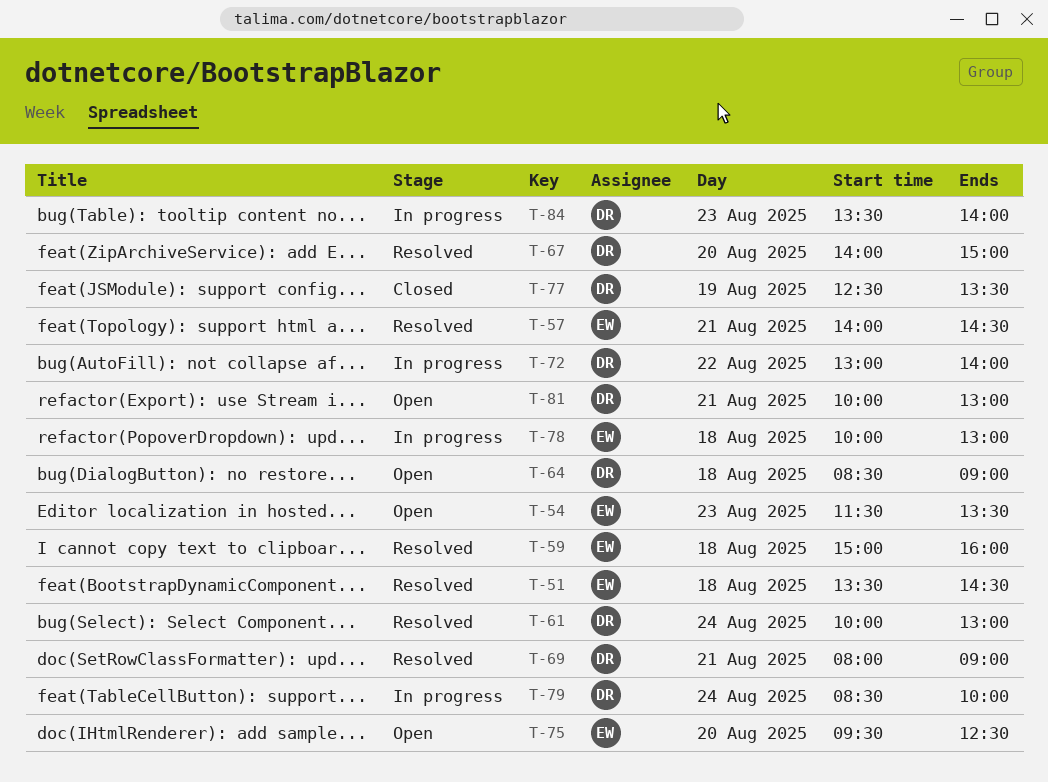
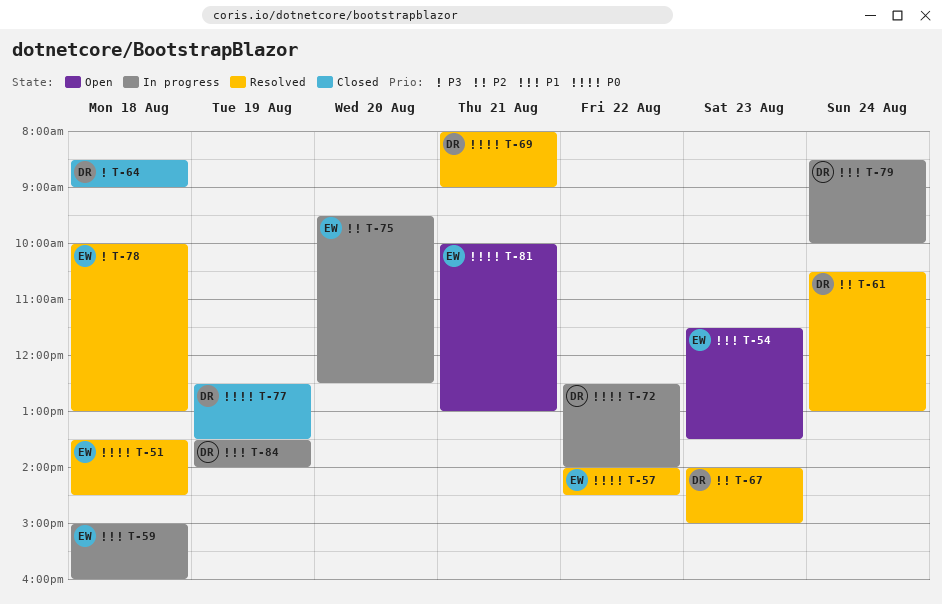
T-57, day: Aug 21 -> Aug 22
T-59, status: Resolved -> In progress
T-61, begins: 10:00 -> 10:30
T-64, status: Open -> Closed
T-67, day: Aug 20 -> Aug 23
T-72, begins: 13:00 -> 12:30
T-75, status: Open -> In progress
T-78, status: In progress -> Resolved
T-81, owner: DR -> EW
T-84, day: Aug 23 -> Aug 19

